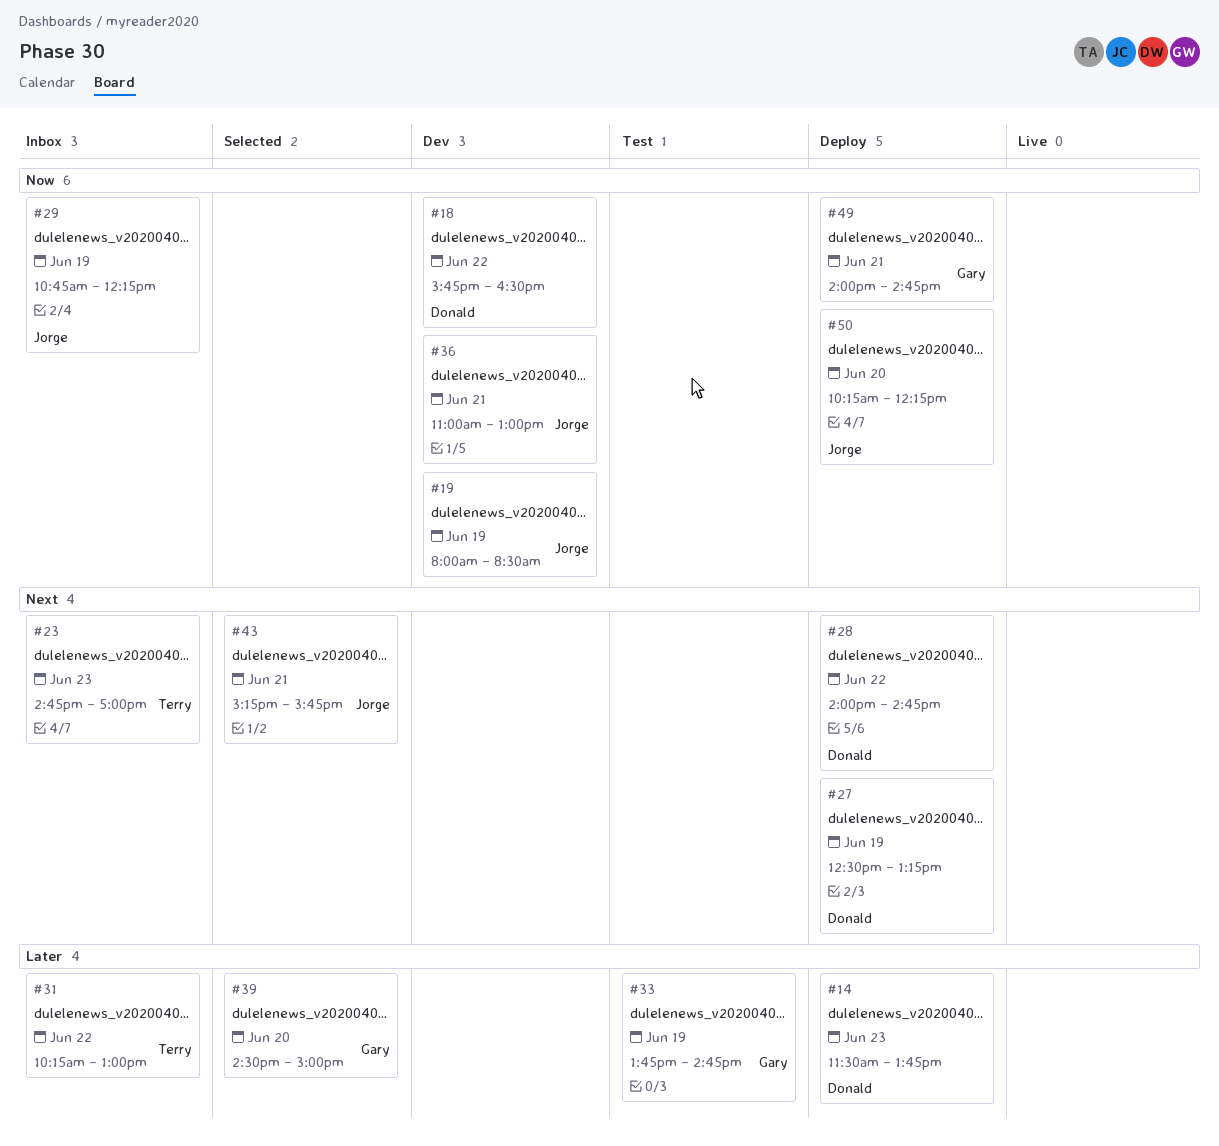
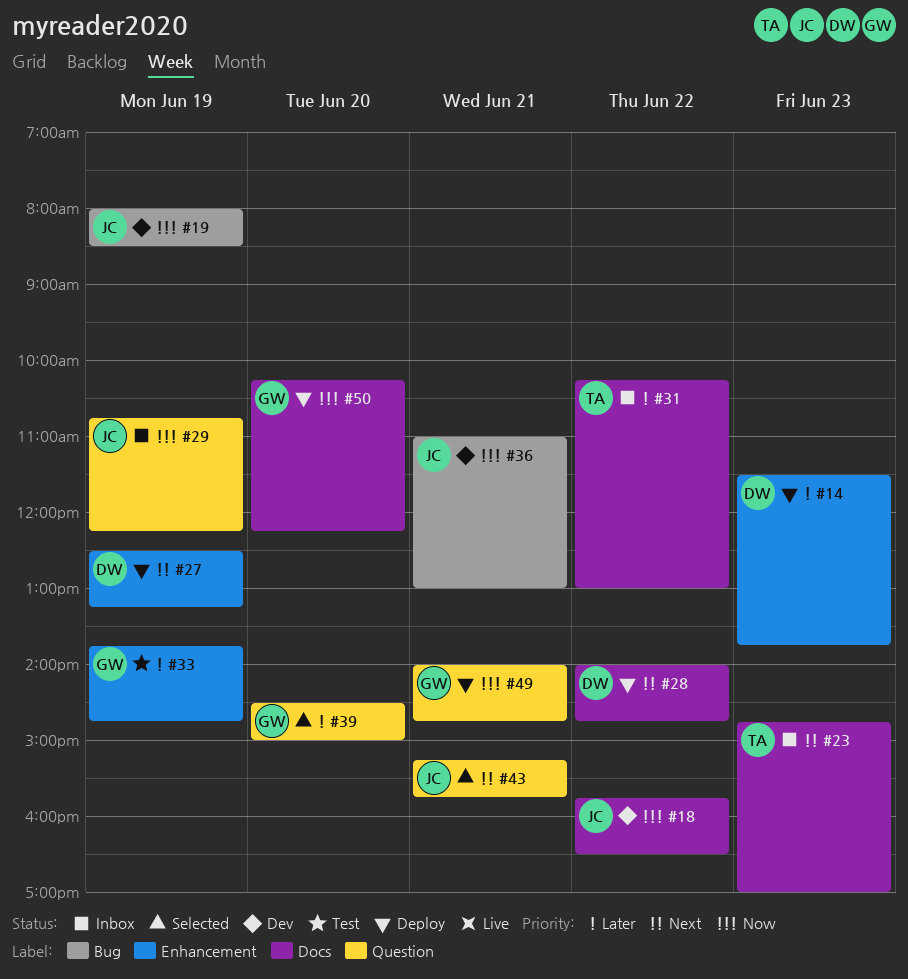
#18, owner: Donald -> Jorge
#50, owner: Jorge -> Gary

